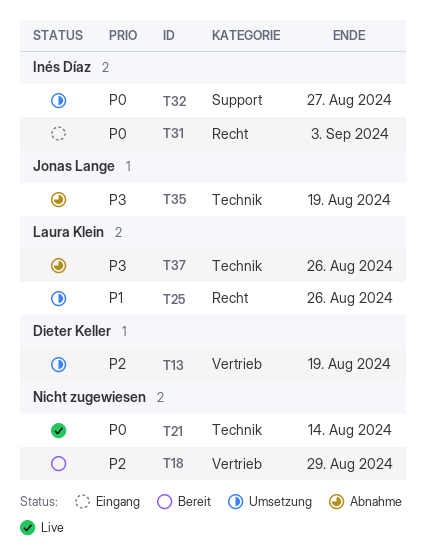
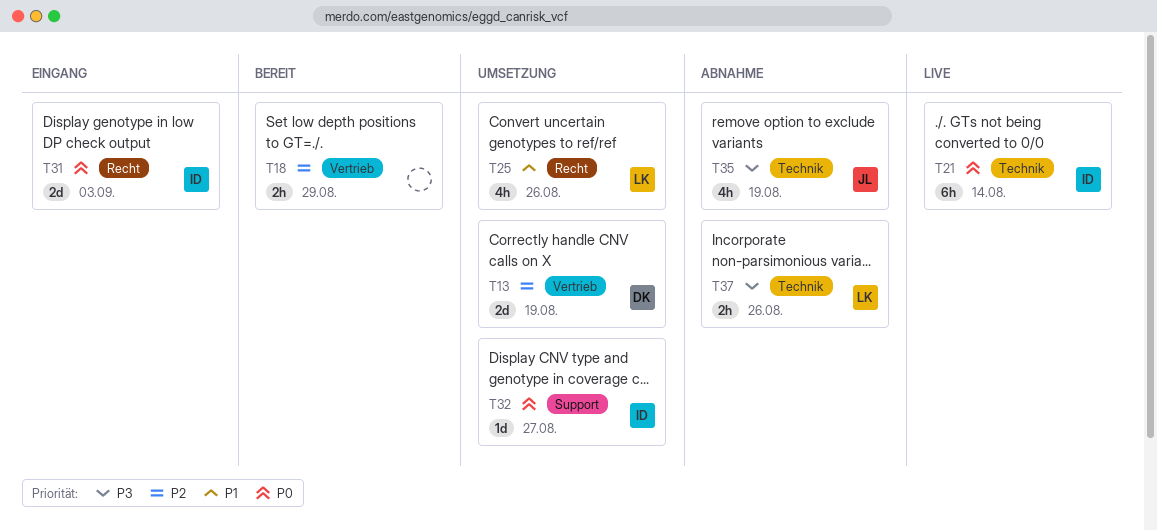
T21, owner: none -> Inés Díaz

